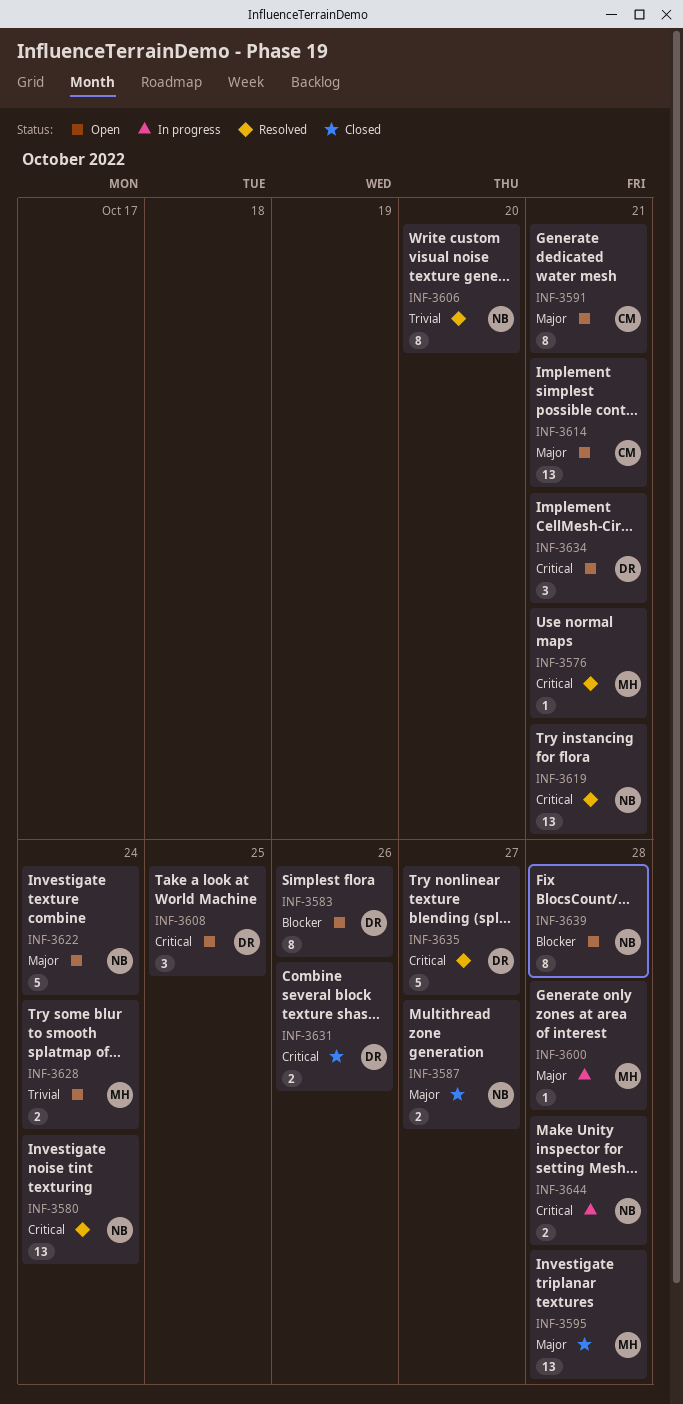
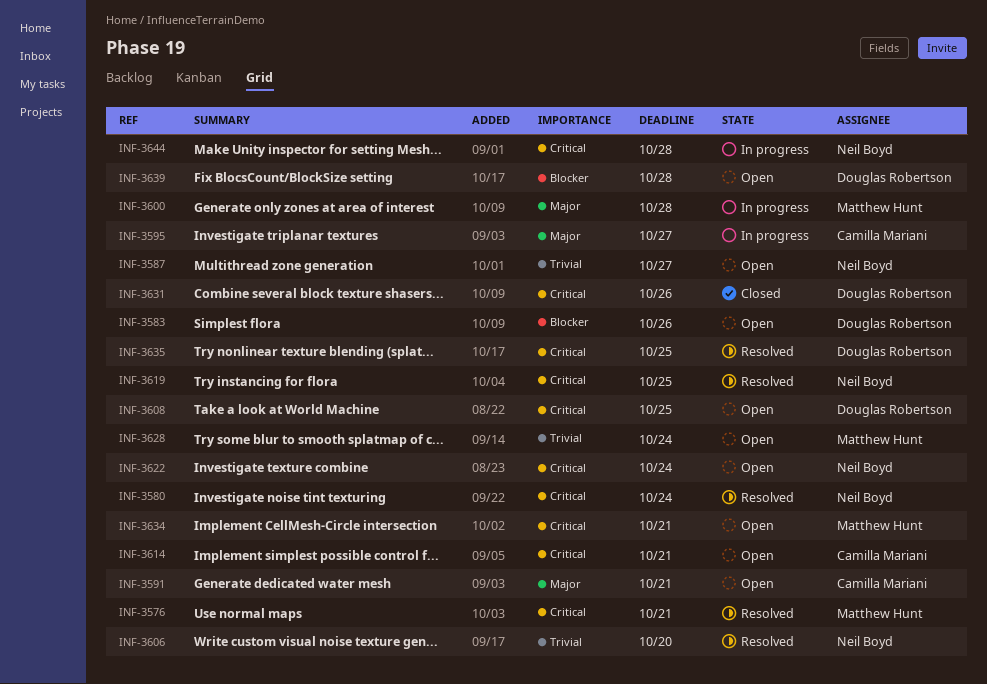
INF-3587, status: Closed -> Open
INF-3587, priority: Major -> Trivial
INF-3595, status: Closed -> In progress
INF-3595, owner: Matthew Hunt -> Camilla Mariani
INF-3595, due: Oct 28 -> Oct 27
INF-3614, priority: Major -> Critical
INF-3619, due: Oct 21 -> Oct 25
INF-3622, priority: Major -> Critical
INF-3634, owner: Douglas Robertson -> Matthew Hunt
INF-3635, due: Oct 27 -> Oct 25
INF-3639, owner: Neil Boyd -> Douglas Robertson

